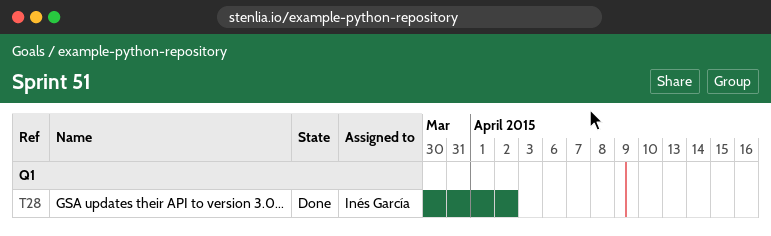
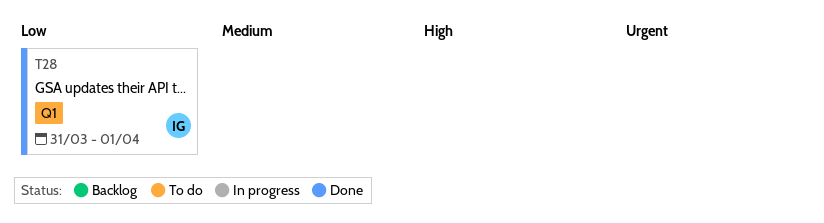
T28, start: Mar 30 -> Mar 31
T28, due: Apr 2 -> Apr 1

